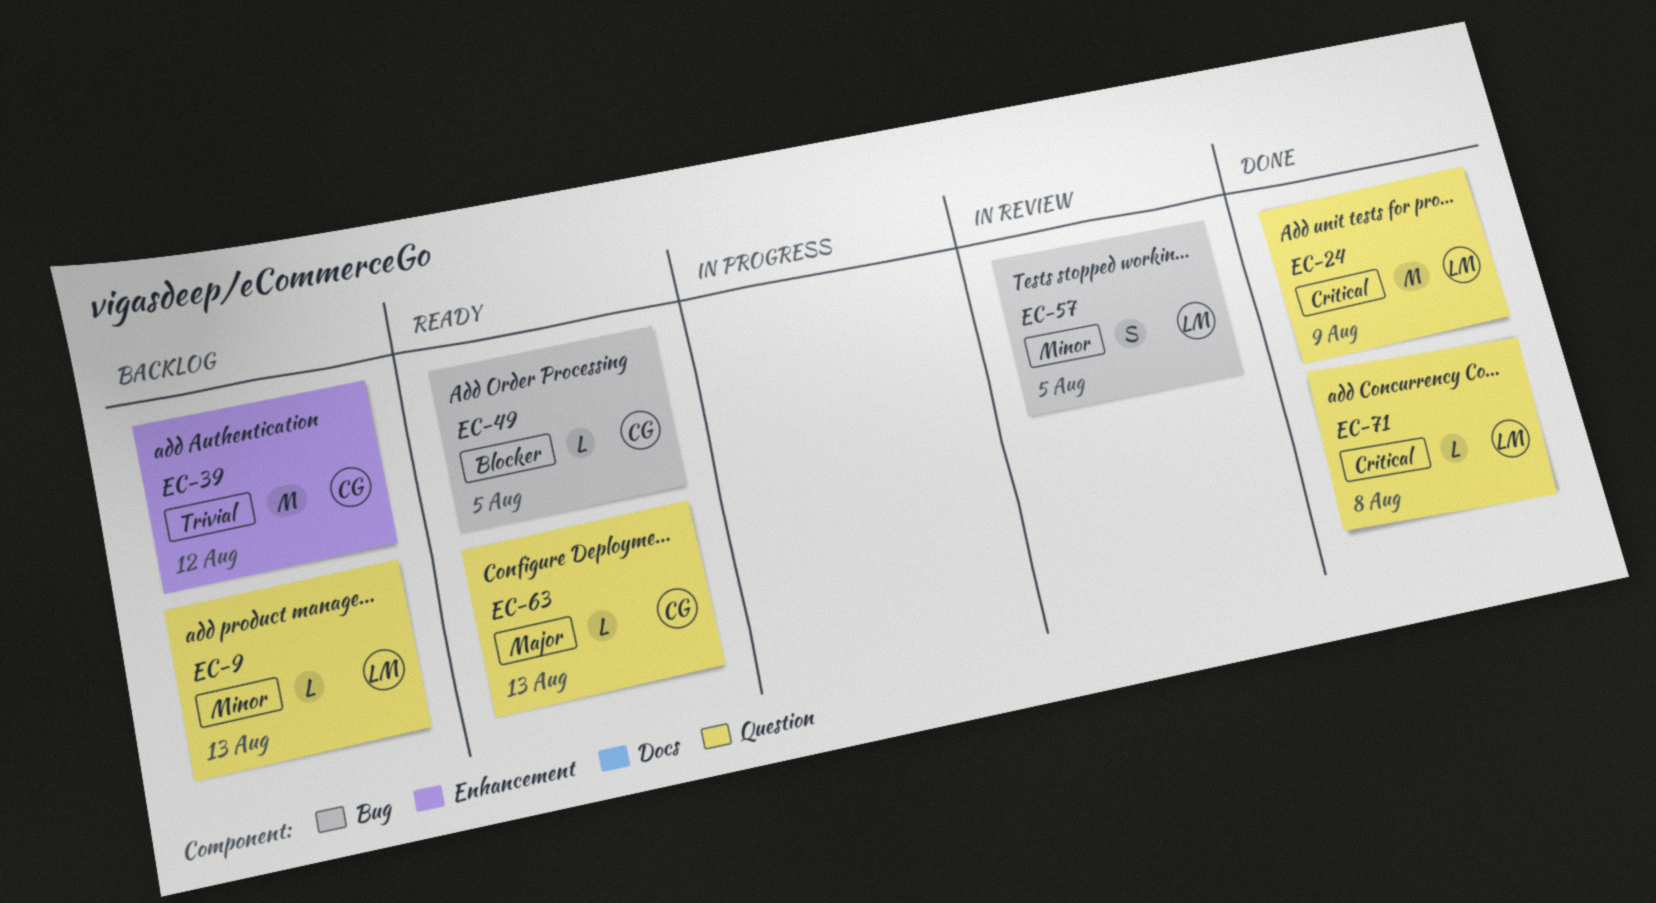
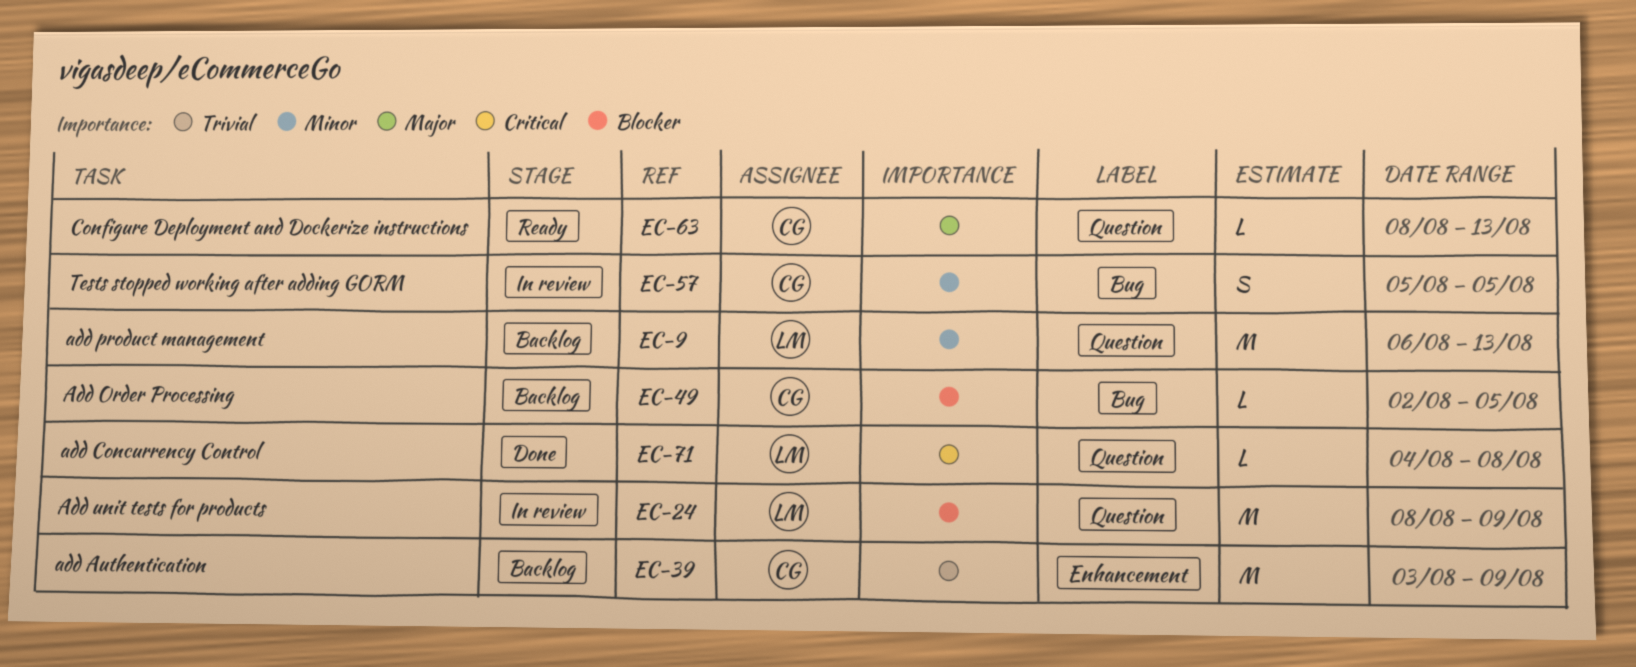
EC-9, estimate: L -> M
EC-24, status: Done -> In review
EC-24, priority: Critical -> Blocker
EC-39, due: Aug 12 -> Aug 9
EC-49, status: Ready -> Backlog
EC-57, owner: LM -> CG

